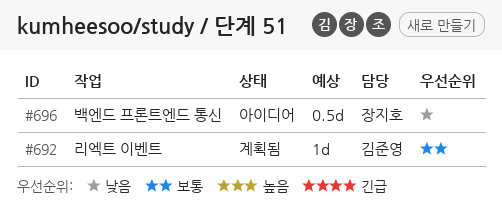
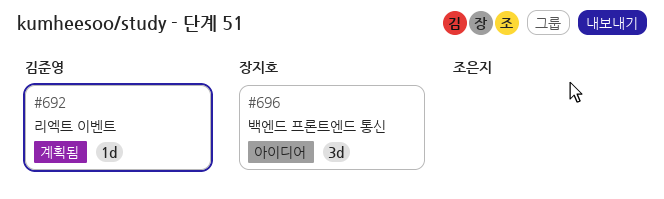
#696, estimate: 0.5d -> 3d

